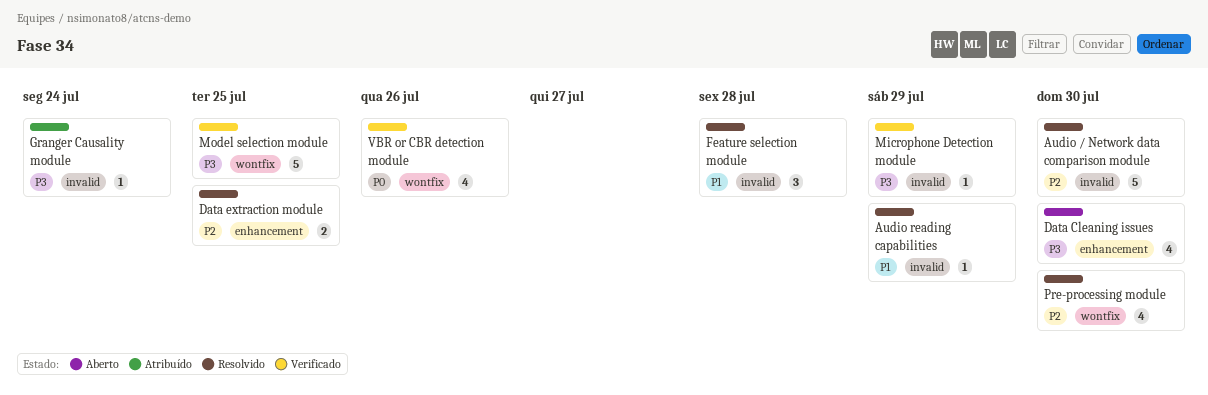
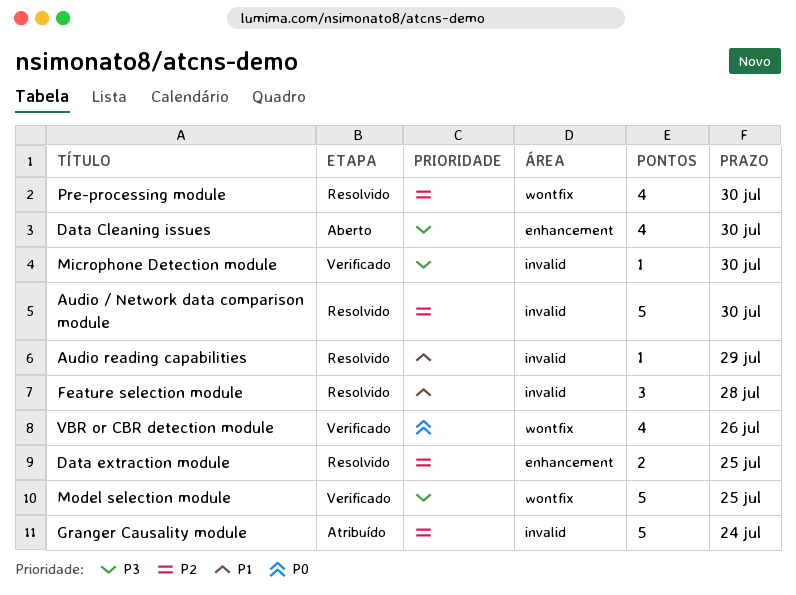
Granger Causality module, priority: P3 -> P2
Granger Causality module, estimate: 1 -> 5
Microphone Detection module, due: Jul 29 -> Jul 30

